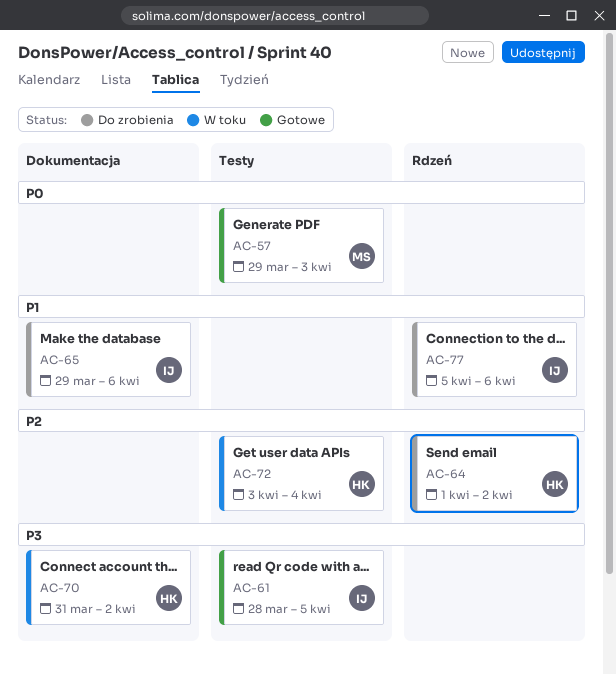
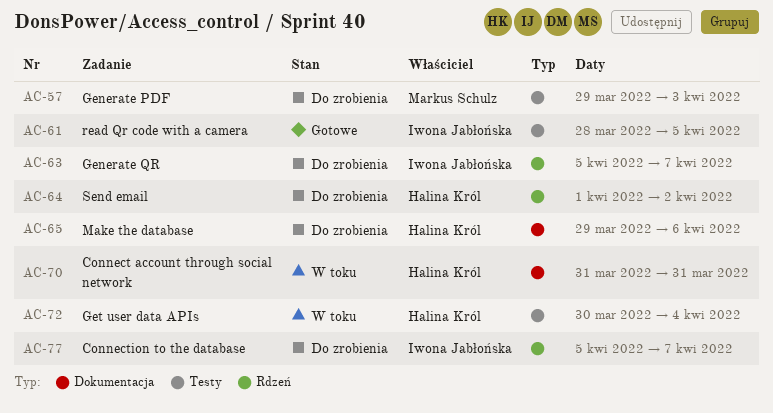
AC-57, status: Gotowe -> Do zrobienia
AC-63: none -> present
AC-65, owner: Iwona Jabłońska -> Halina Król
AC-70, due: Apr 2 -> Mar 31
AC-72, start: Apr 3 -> Mar 30
AC-77, due: Apr 6 -> Apr 7

